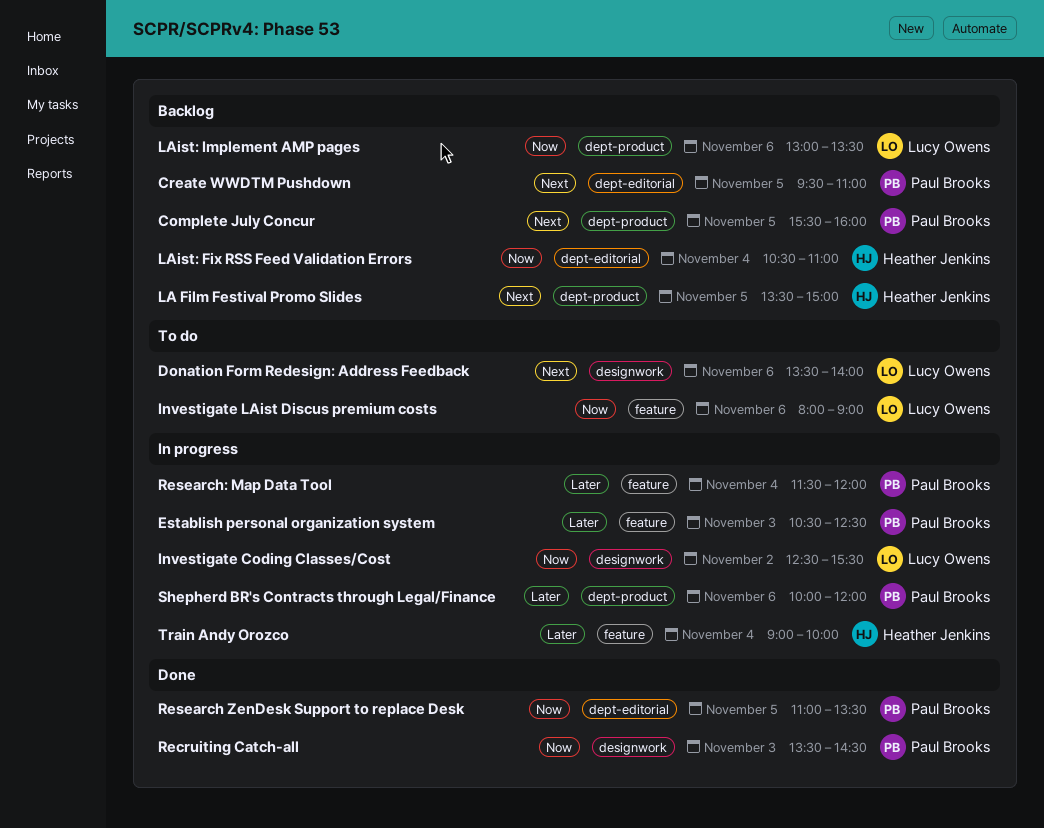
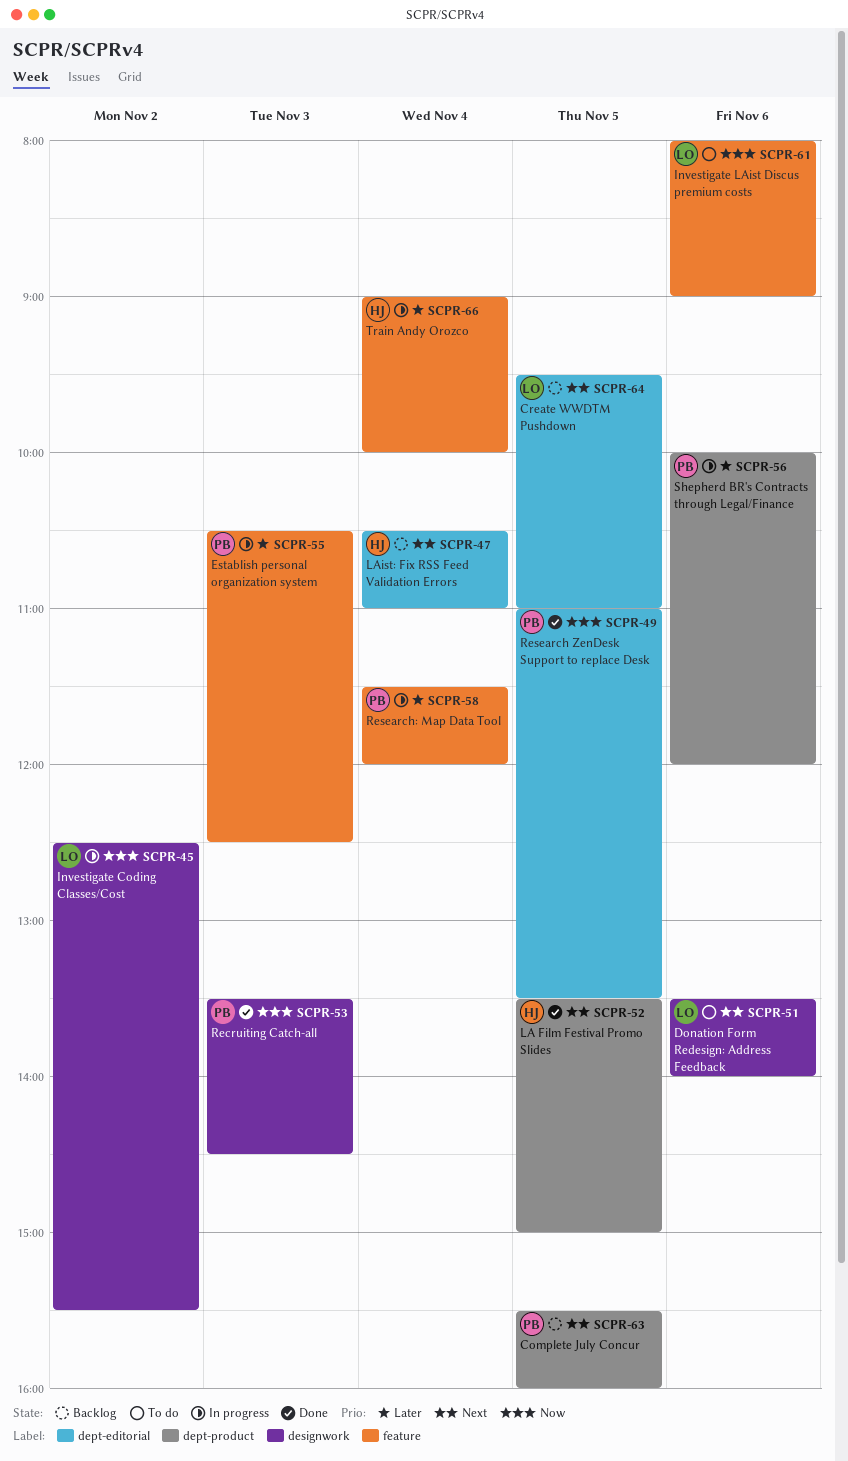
Create WWDTM Pushdown, owner: Paul Brooks -> Lucy Owens
LA Film Festival Promo Slides, status: Backlog -> Done
LAist: Fix RSS Feed Validation Errors, priority: Now -> Next
LAist: Implement AMP pages: present -> none

